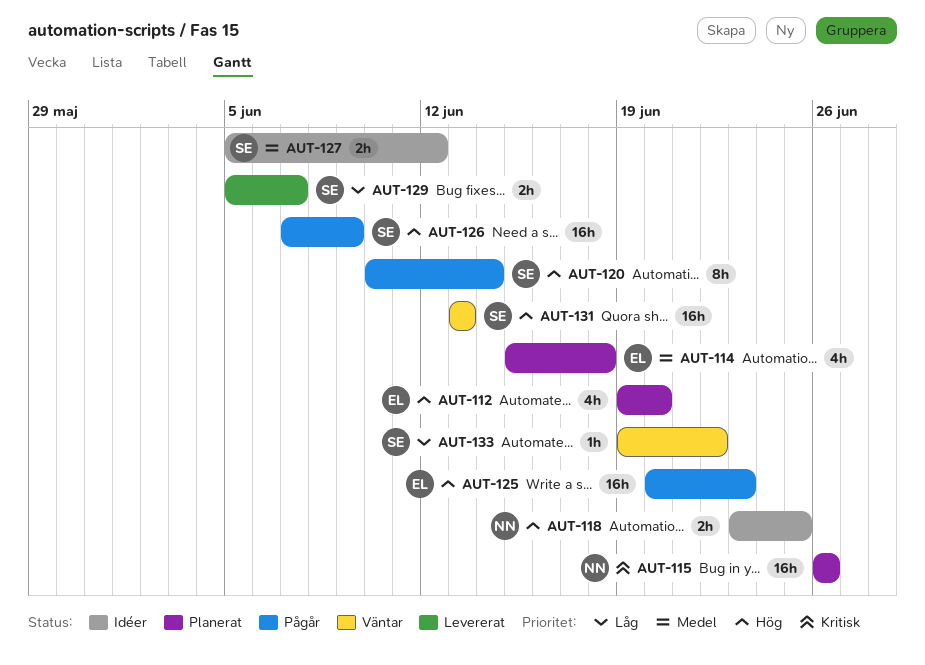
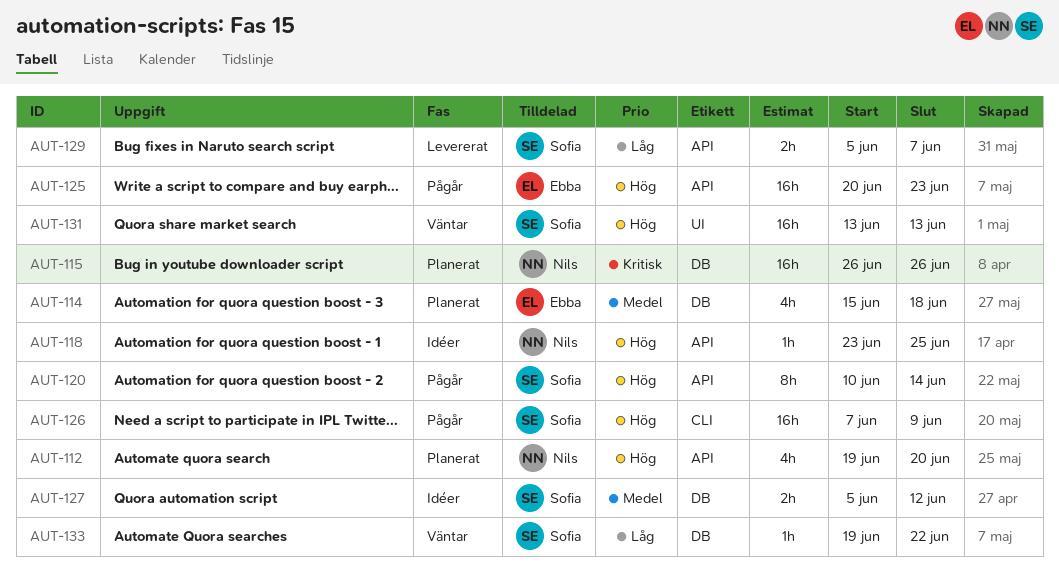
AUT-112, owner: Ebba -> Nils
AUT-118, estimate: 2h -> 1h

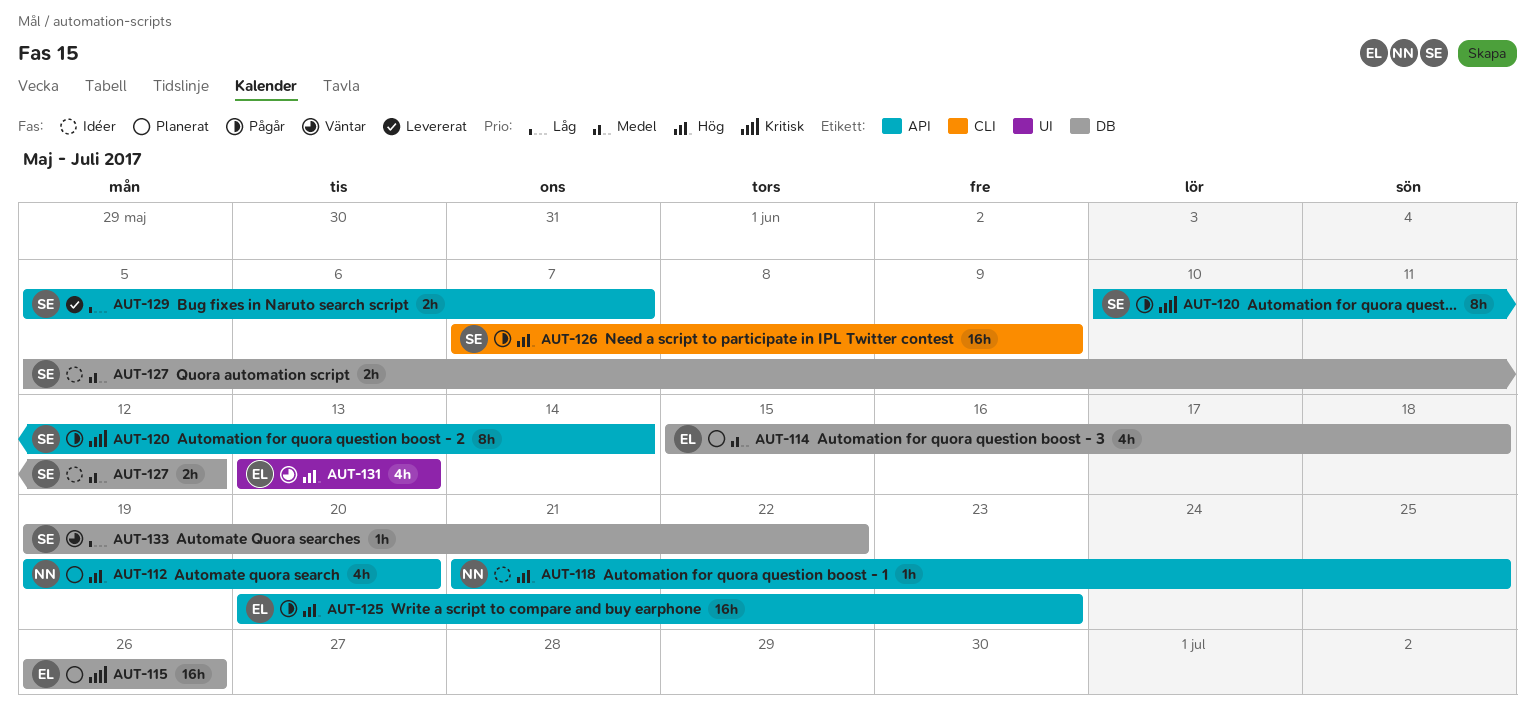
AUT-115, owner: Nils -> Ebba
AUT-118, start: Jun 23 -> Jun 21
AUT-120, priority: Hög -> Kritisk
AUT-131, owner: Sofia -> Ebba
AUT-131, estimate: 16h -> 4h

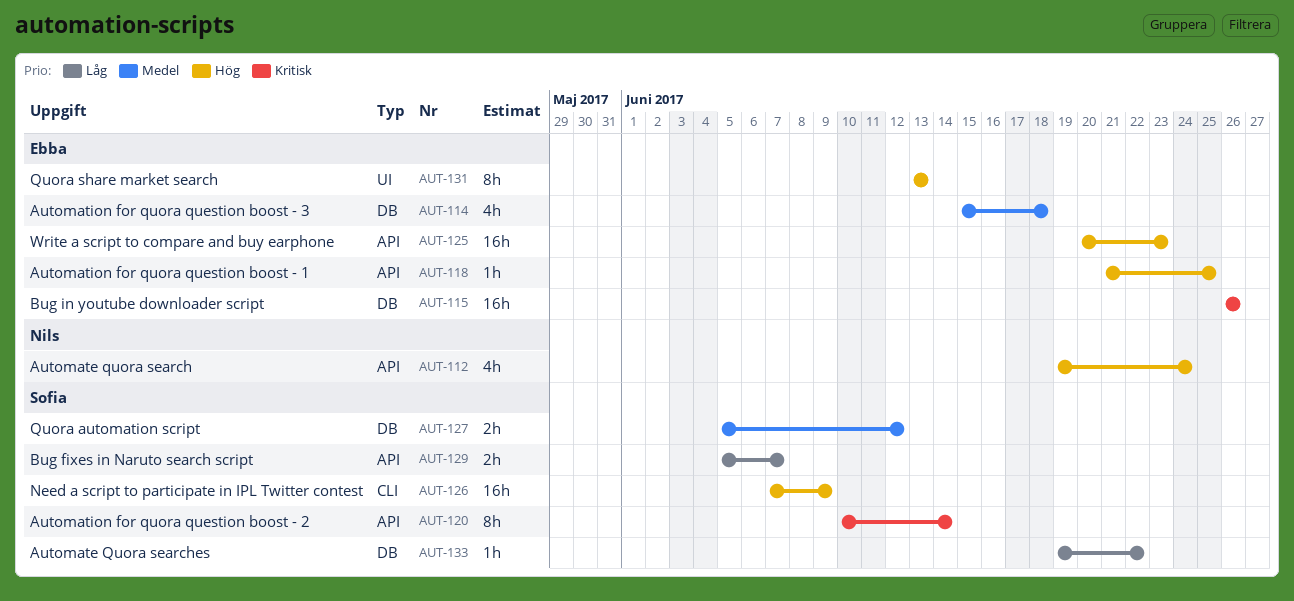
AUT-112, due: Jun 20 -> Jun 24
AUT-118, owner: Nils -> Ebba
AUT-131, estimate: 4h -> 8h

